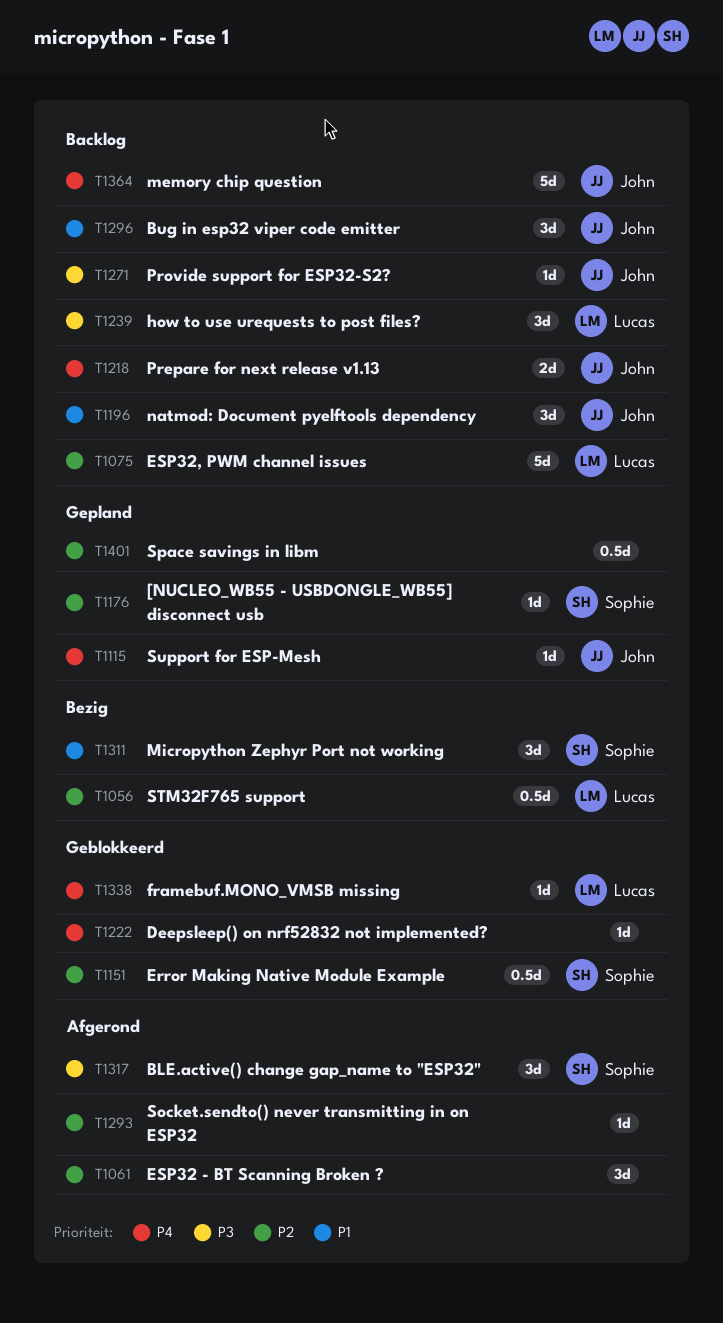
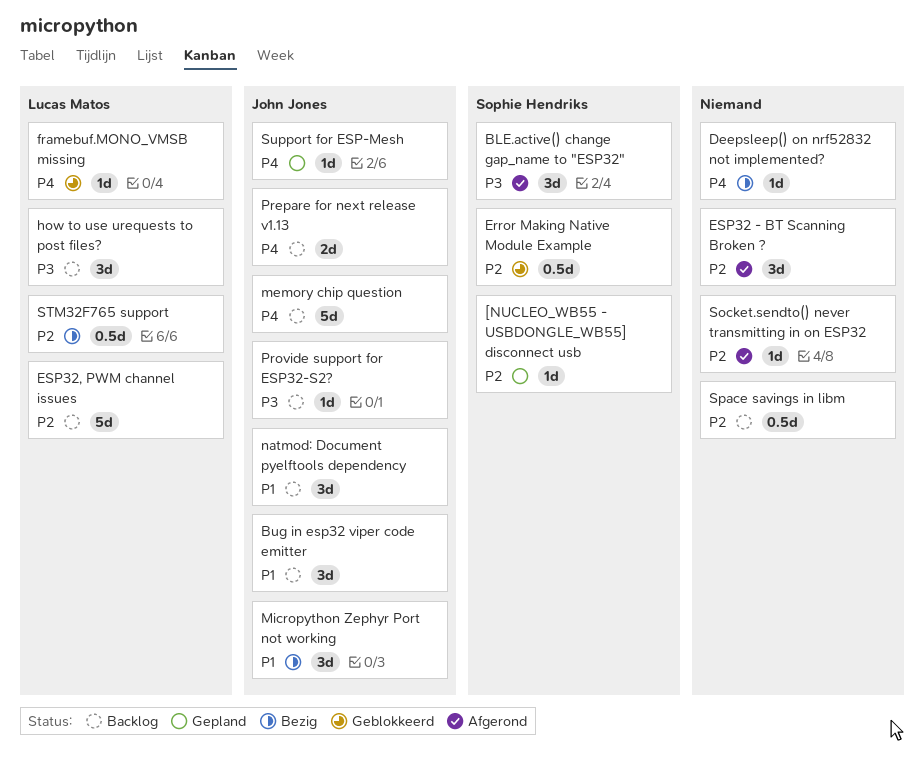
Deepsleep() on nrf52832 not implemented?, status: Geblokkeerd -> Bezig
Micropython Zephyr Port not working, owner: Sophie Hendriks -> John Jones
Space savings in libm, status: Gepland -> Backlog

